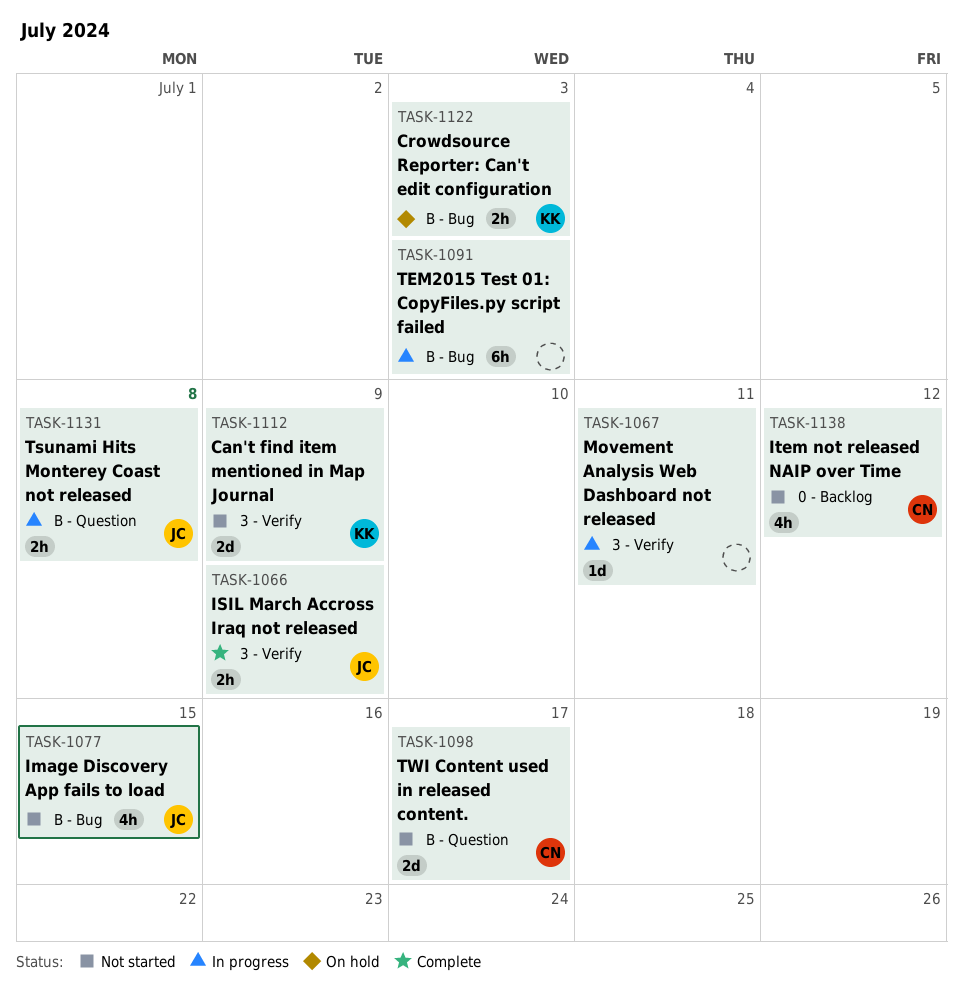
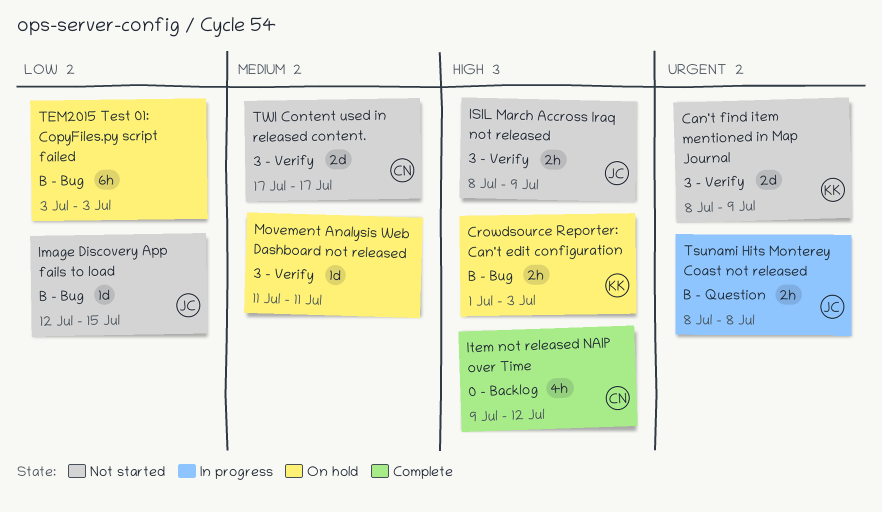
Image Discovery App fails to load, estimate: 4h -> 1d
ISIL March Accross Iraq not released, status: Complete -> Not started
Item not released NAIP over Time, status: Not started -> Complete
Movement Analysis Web Dashboard not released, status: In progress -> On hold
TEM2015 Test 01: CopyFiles.py script failed, status: In progress -> On hold
TWI Content used in released content., label: B - Question -> 3 - Verify

